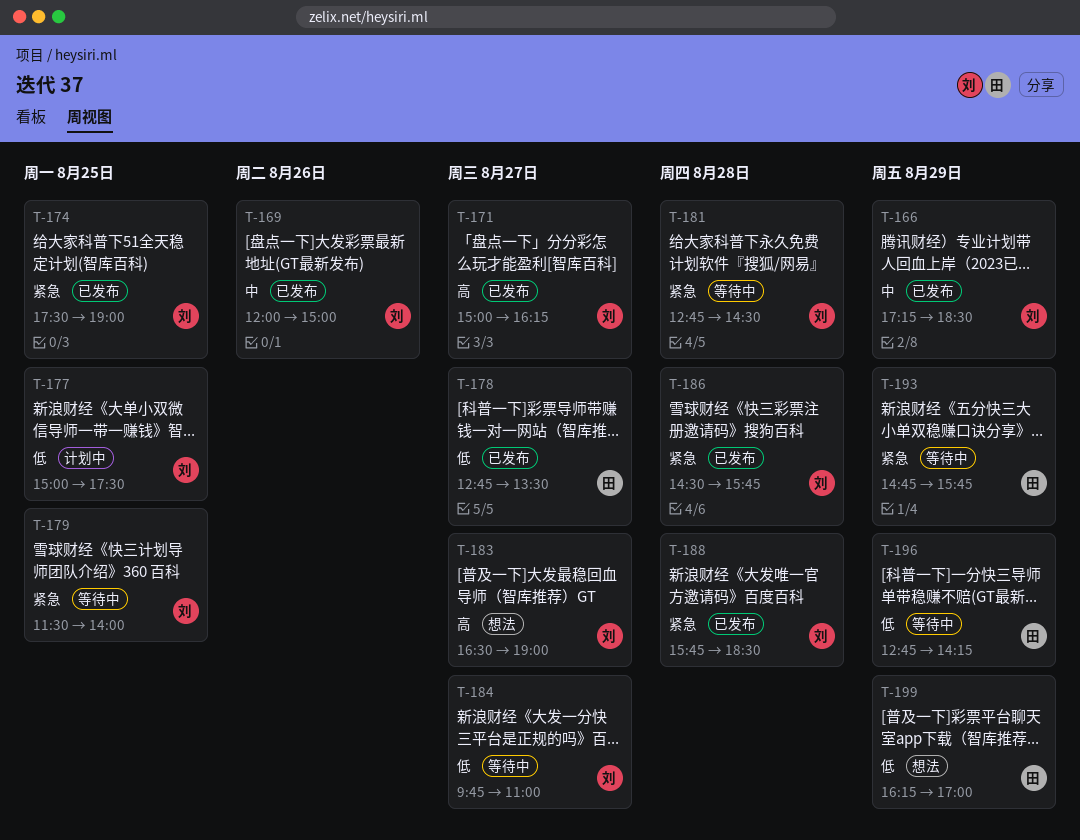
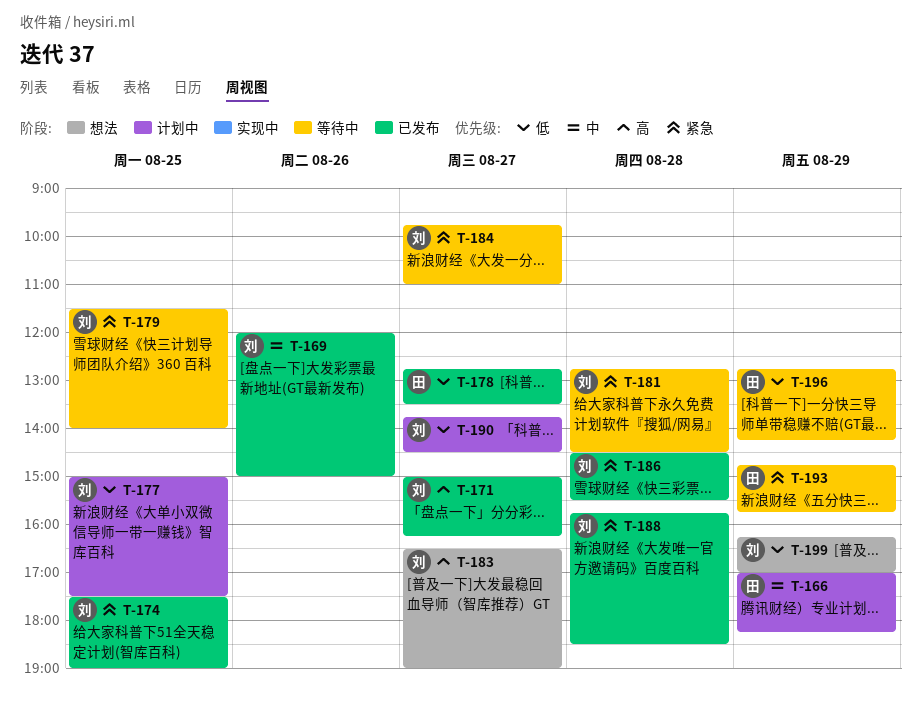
T-166, status: 已发布 -> 计划中
T-166, owner: 刘 -> 田
T-166, begins: 17:15 -> 17:00
T-166, ends: 18:30 -> 18:15
T-184, priority: 低 -> 紧急
T-186, ends: 15:45 -> 15:30
T-190: none -> present
T-199, owner: 田 -> 刘

